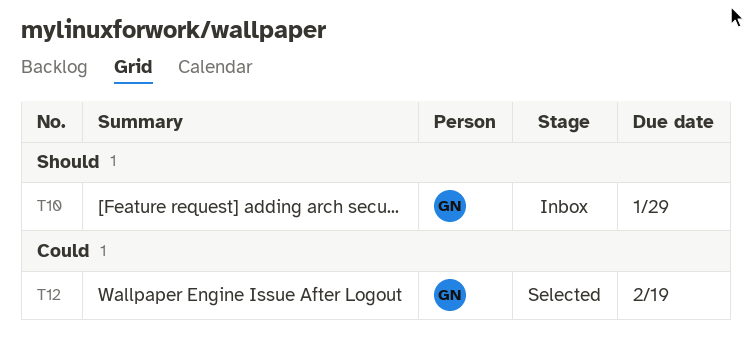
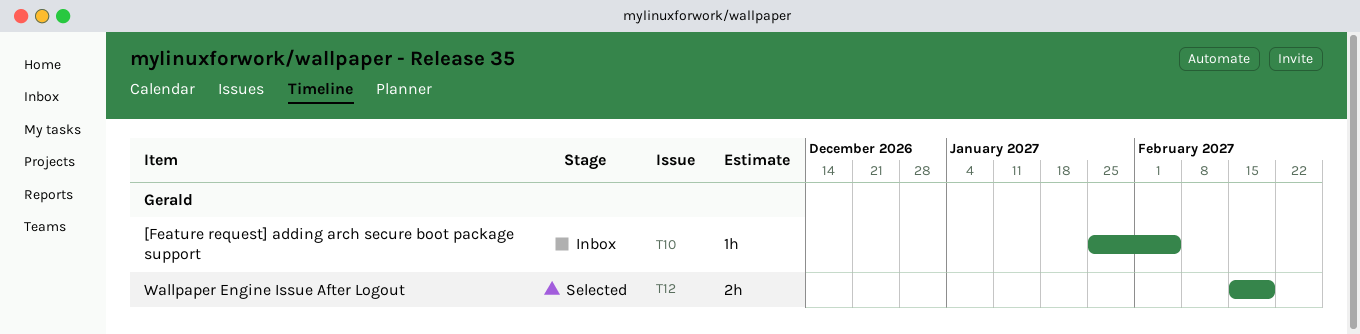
T10, due: Jan 29 -> Feb 5

